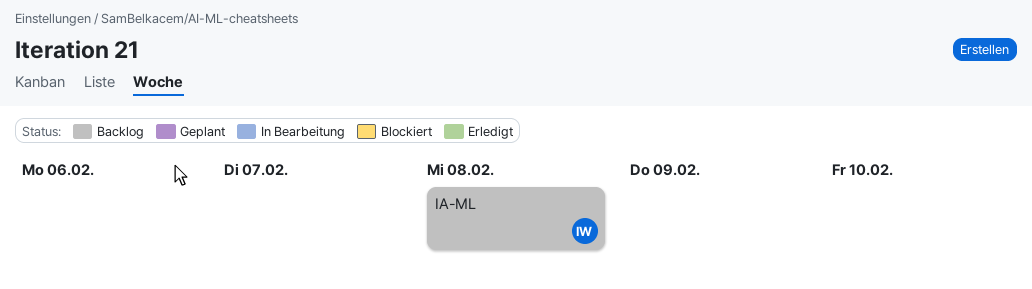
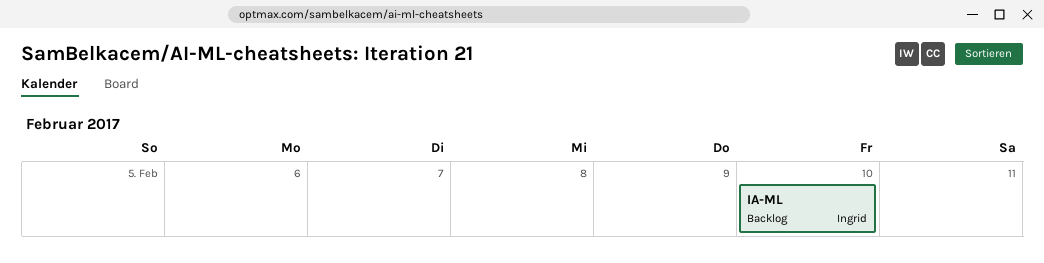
IA-ML, due: Feb 8 -> Feb 10

